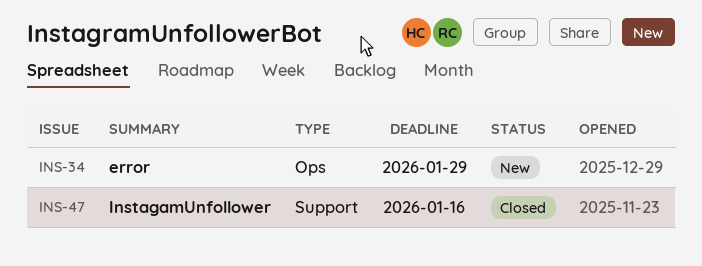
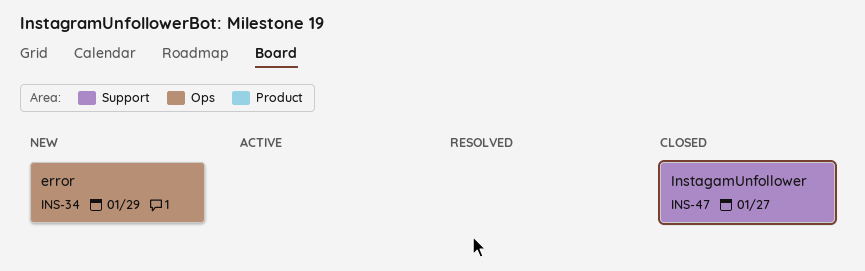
INS-47, due: Jan 16 -> Jan 27

